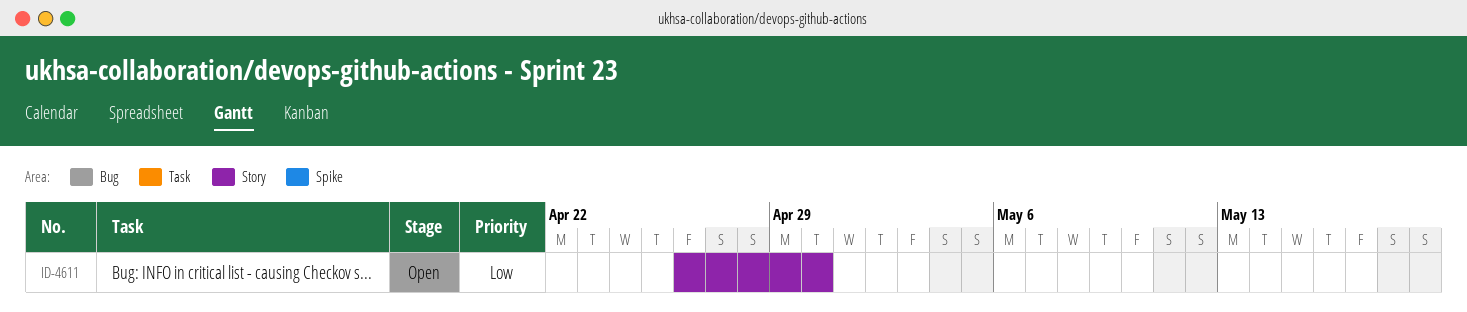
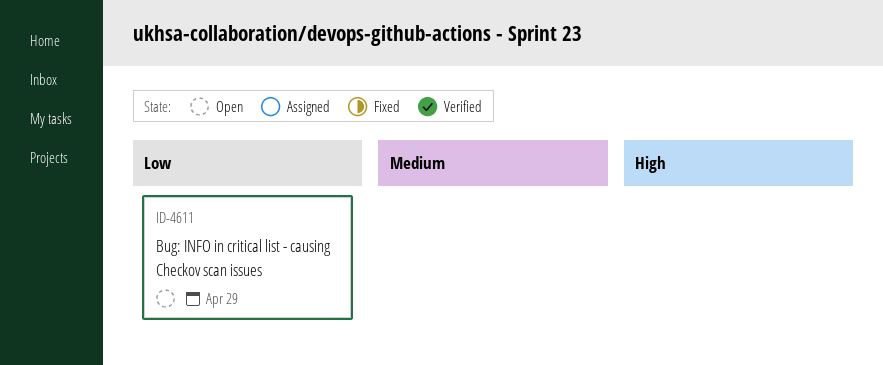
ID-4611, due: Apr 30 -> Apr 29

